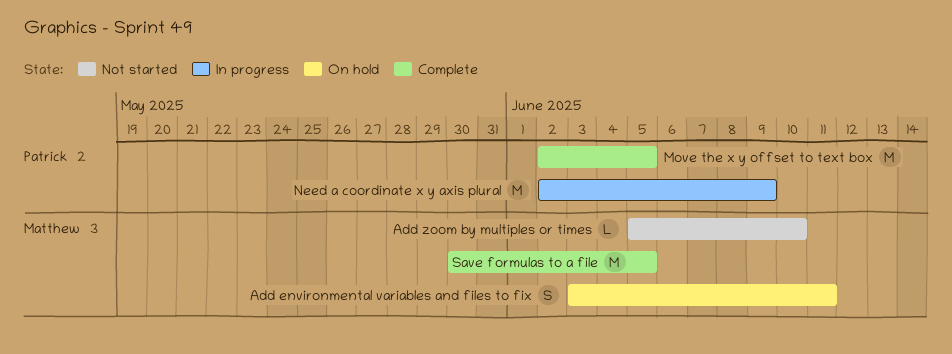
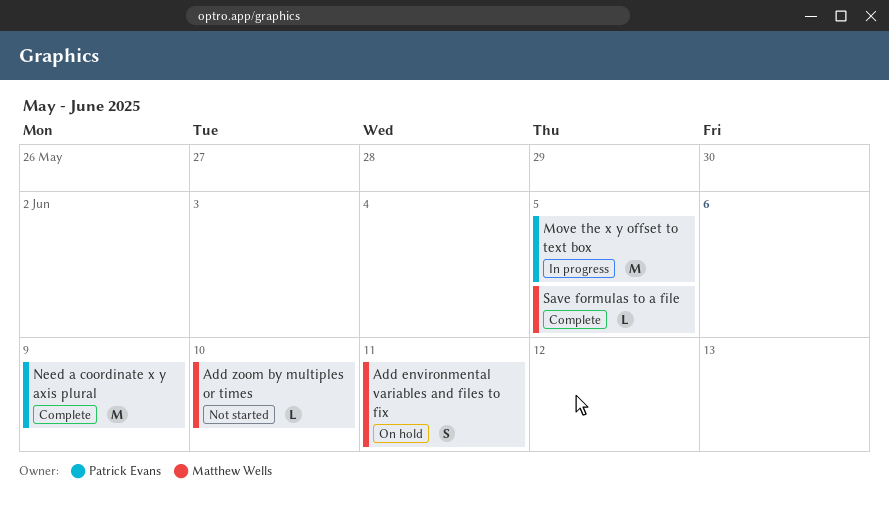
Move the x y offset to text box, status: Complete -> In progress
Need a coordinate x y axis plural, status: In progress -> Complete
Save formulas to a file, estimate: M -> L

